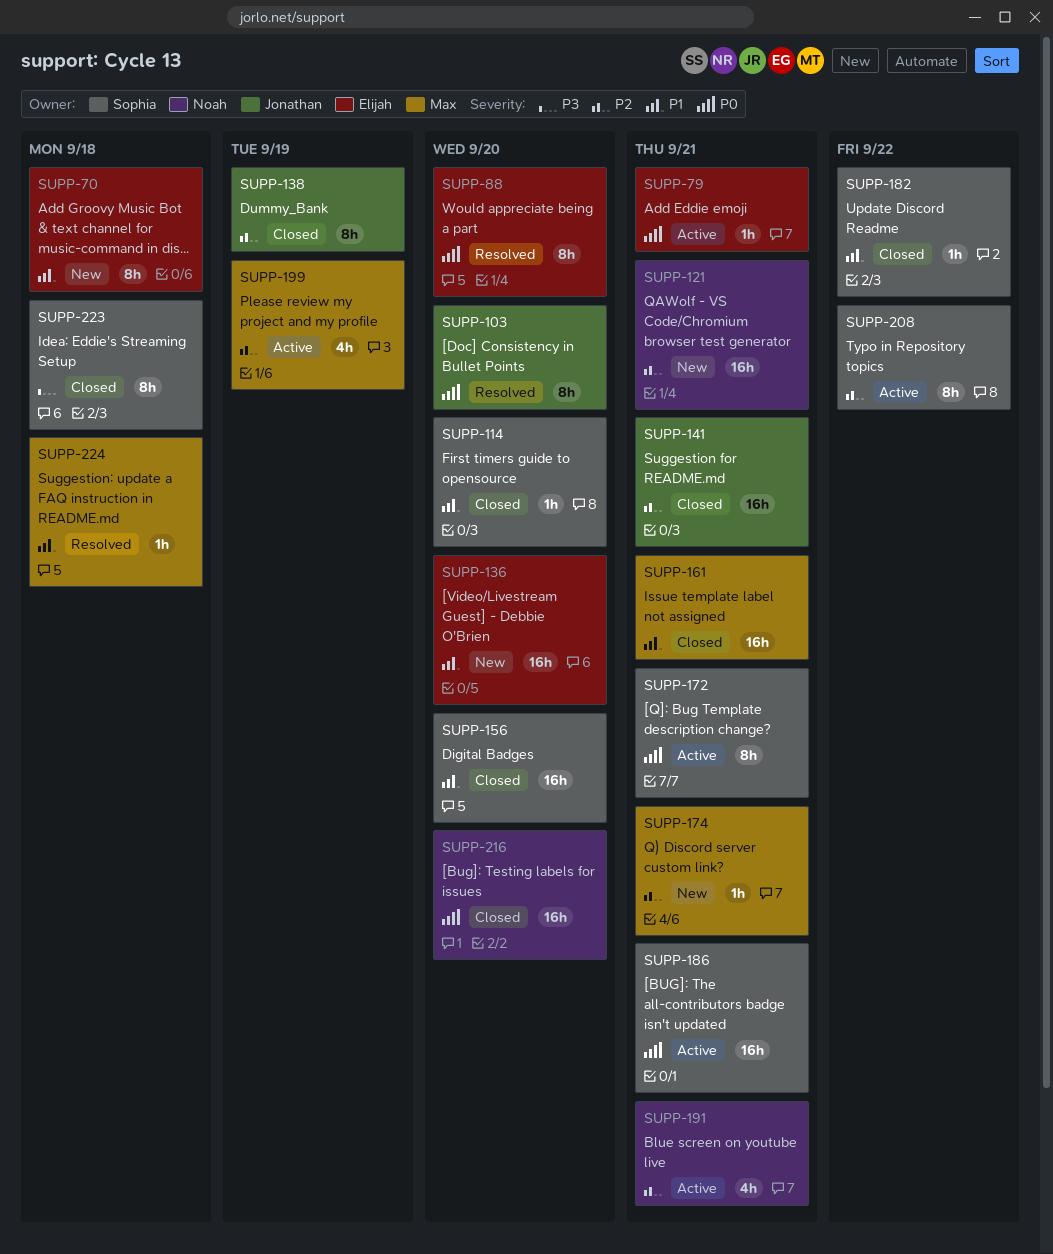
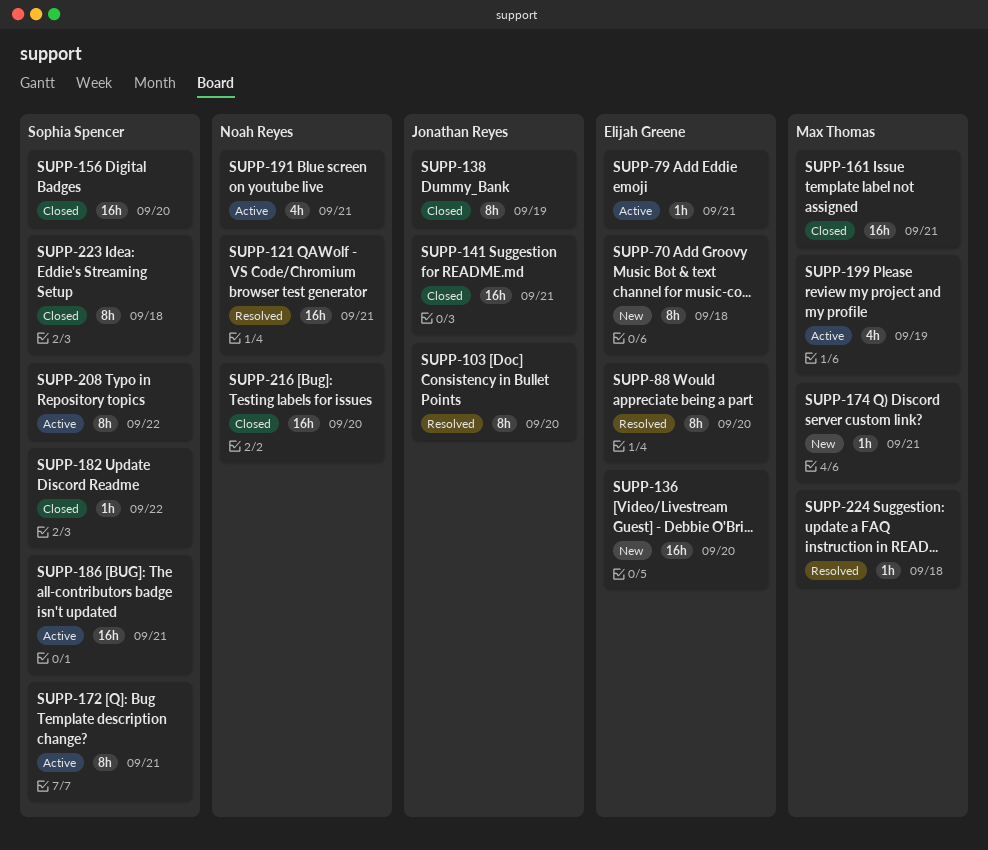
SUPP-114: present -> none
SUPP-121, status: New -> Resolved

